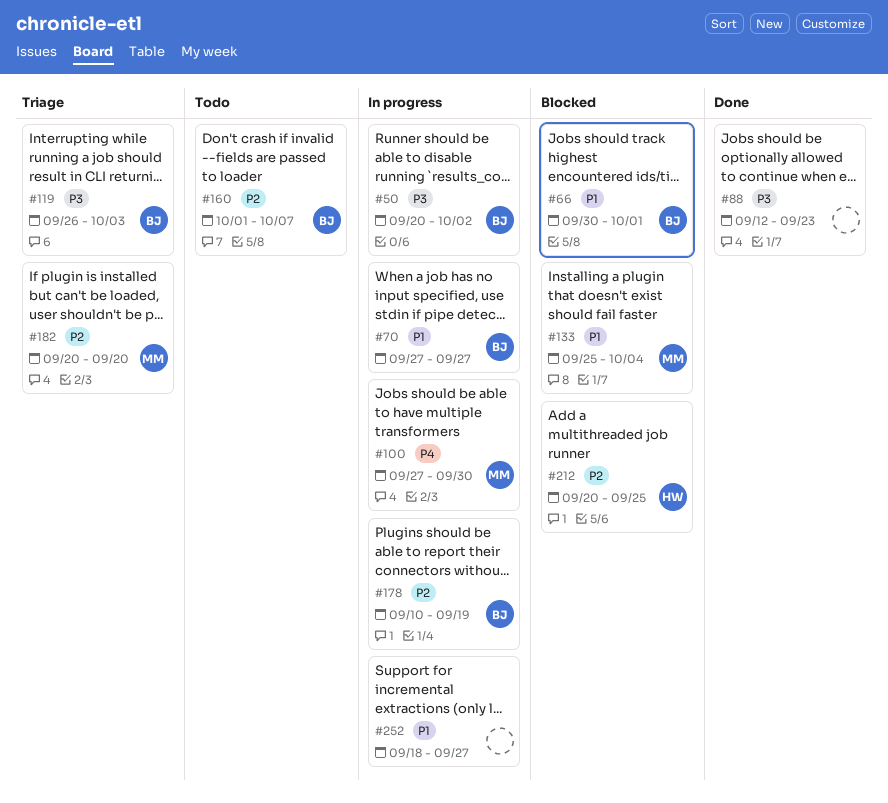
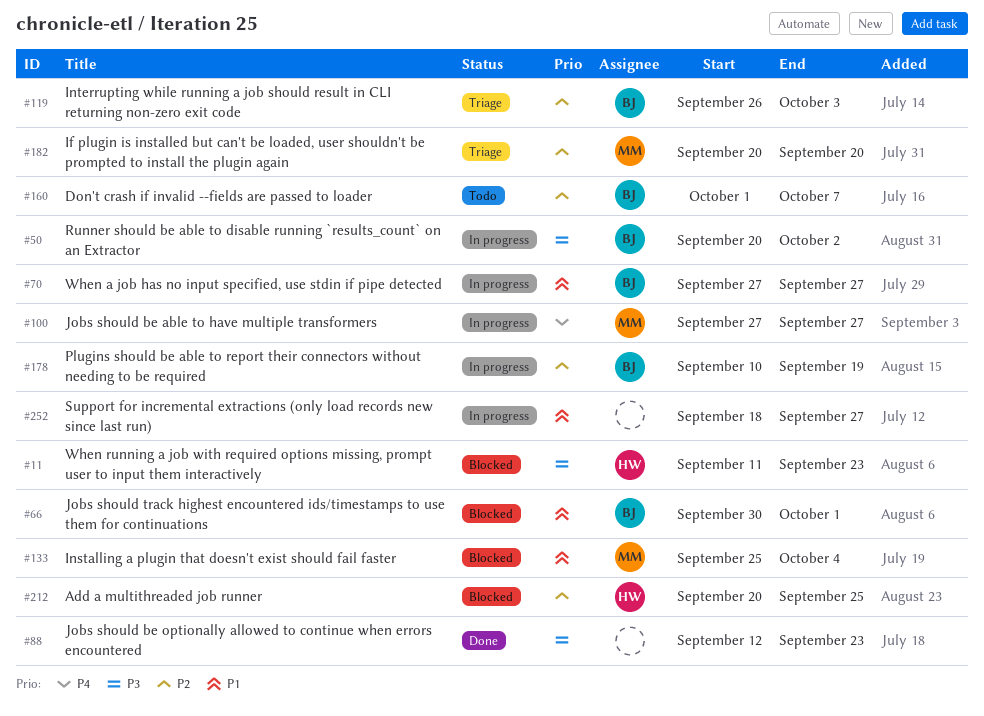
#11: none -> present
#100, due: Sep 30 -> Sep 27
#119, priority: P3 -> P2

